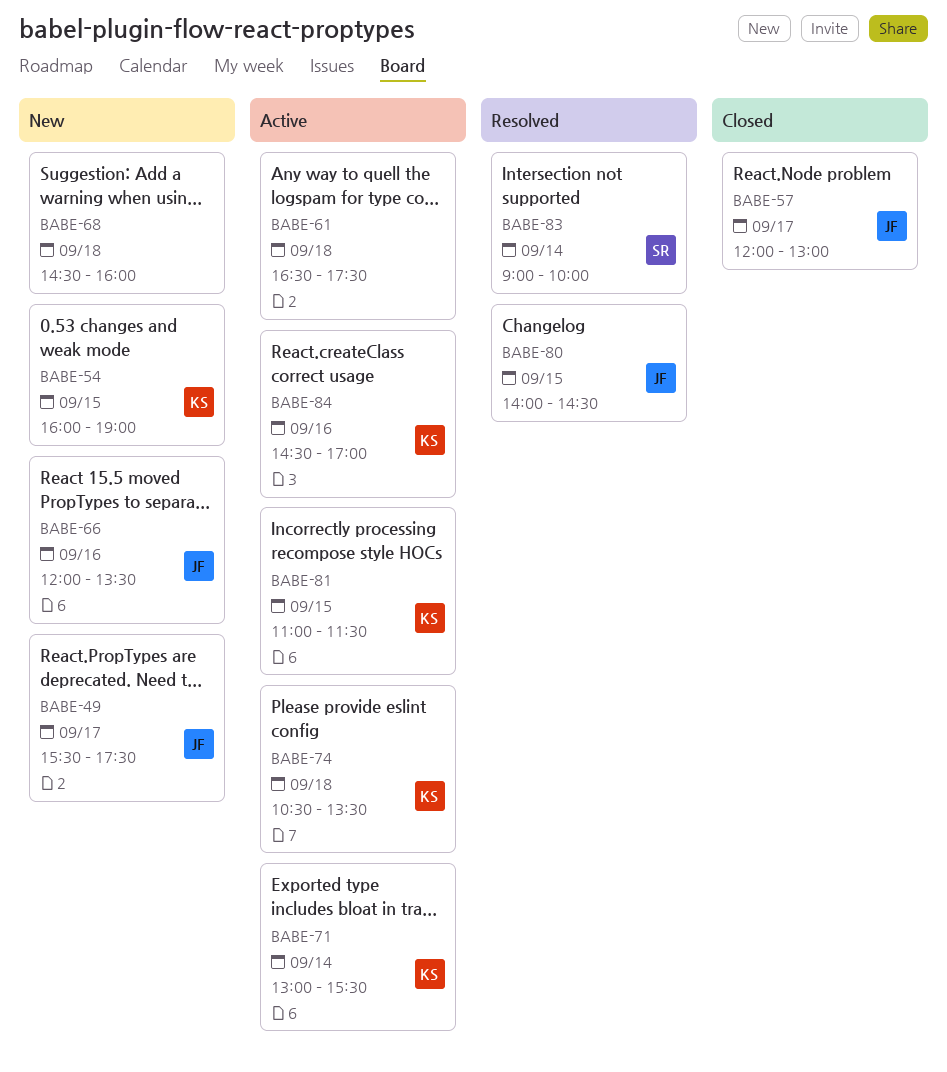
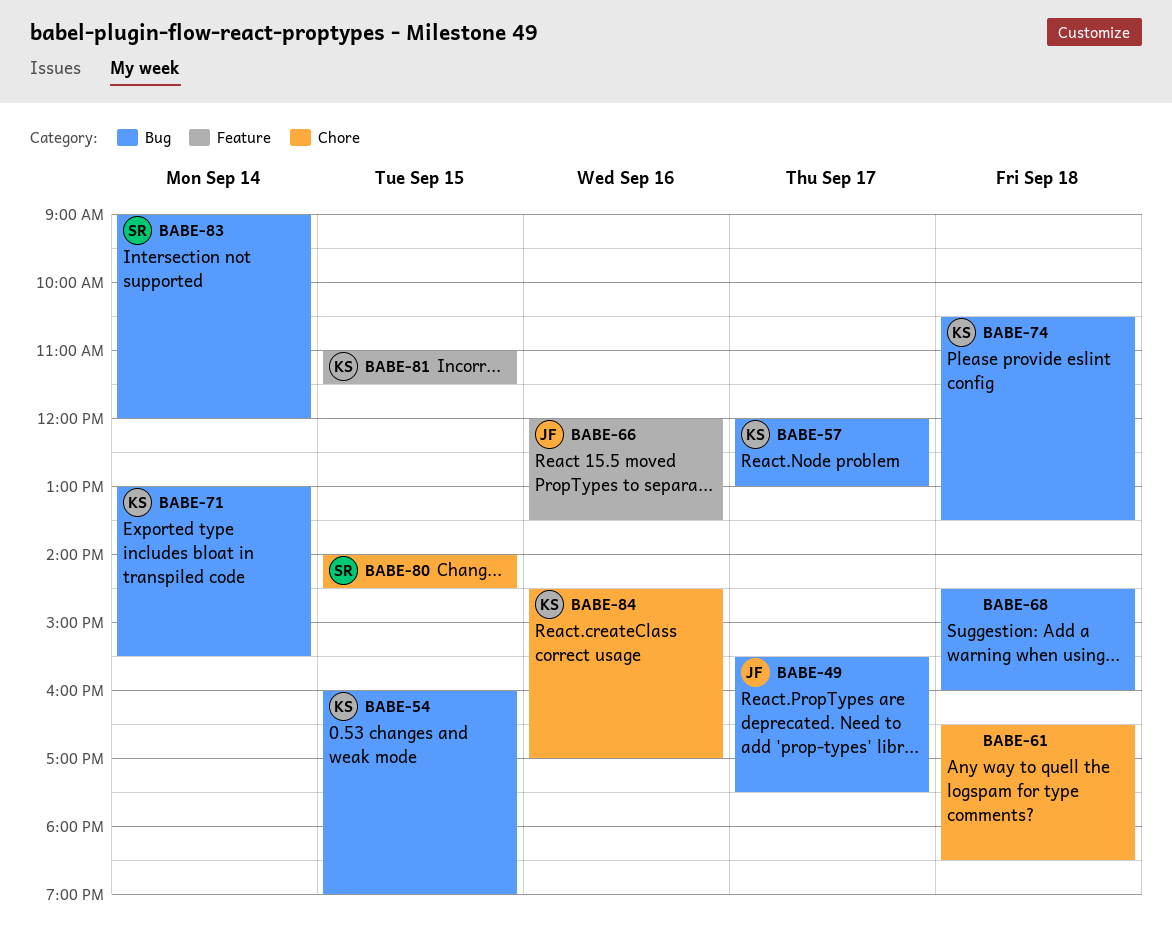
BABE-57, owner: JF -> KS
BABE-61, ends: 17:30 -> 18:30
BABE-80, owner: JF -> SR
BABE-83, ends: 10:00 -> 12:00

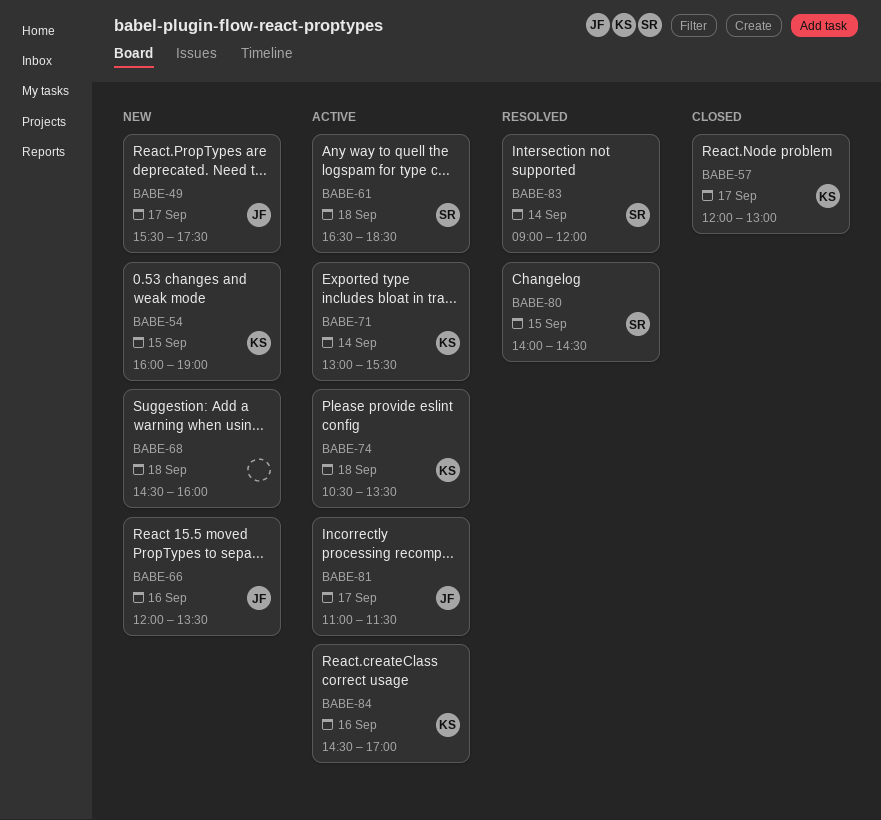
BABE-61, owner: none -> SR
BABE-81, owner: KS -> JF
BABE-81, day: Sep 15 -> Sep 17

